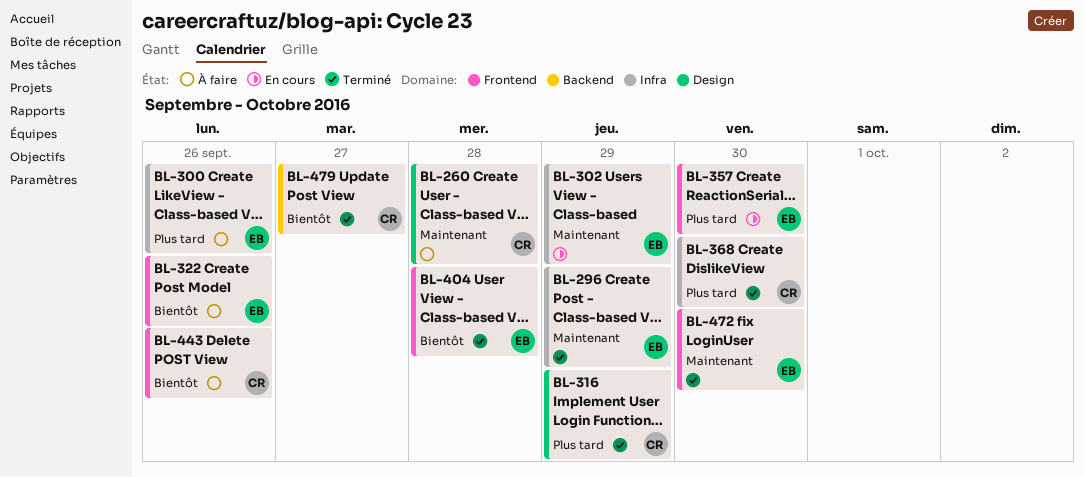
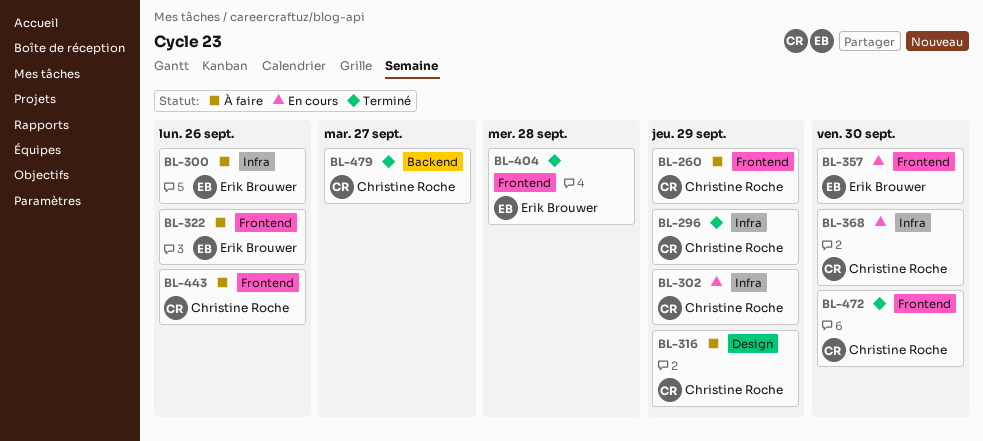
BL-260, label: Design -> Frontend
BL-260, due: Sep 28 -> Sep 29
BL-296, owner: Erik Brouwer -> Christine Roche
BL-302, owner: Erik Brouwer -> Christine Roche
BL-316, status: Terminé -> À faire
BL-368, status: Terminé -> En cours
BL-472, owner: Erik Brouwer -> Christine Roche

